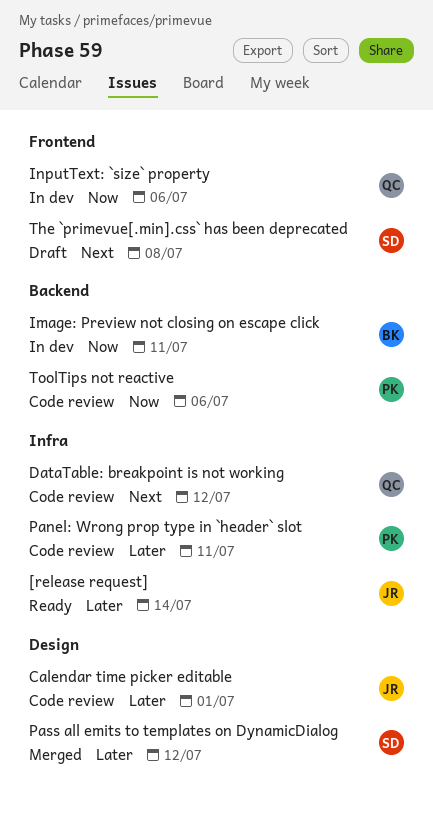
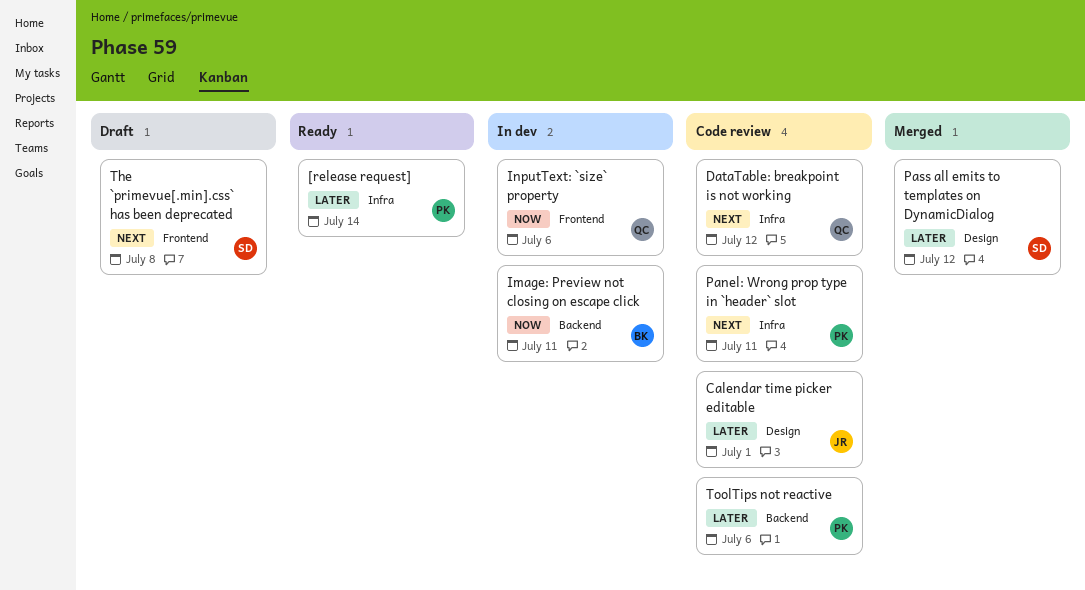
[release request], owner: JR -> PK
Panel: Wrong prop type in `header` slot, priority: Later -> Next
ToolTips not reactive, priority: Now -> Later

